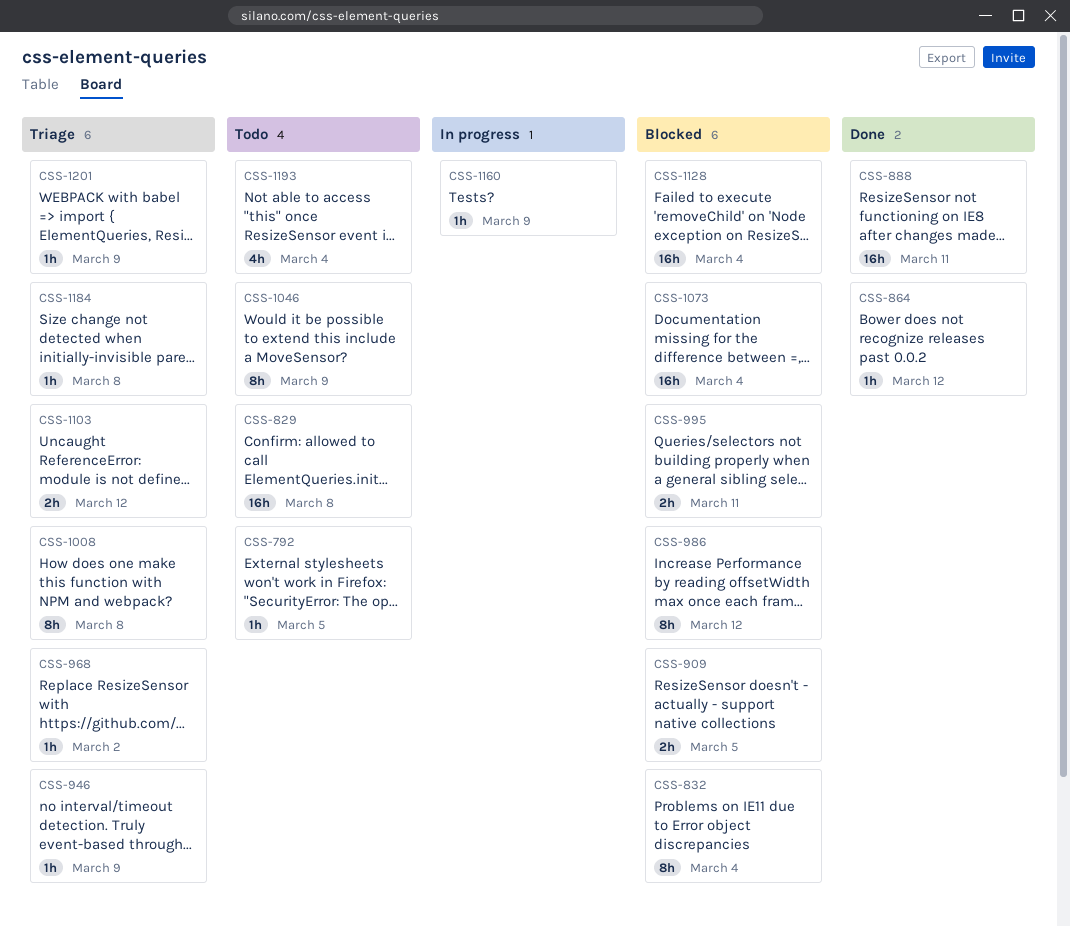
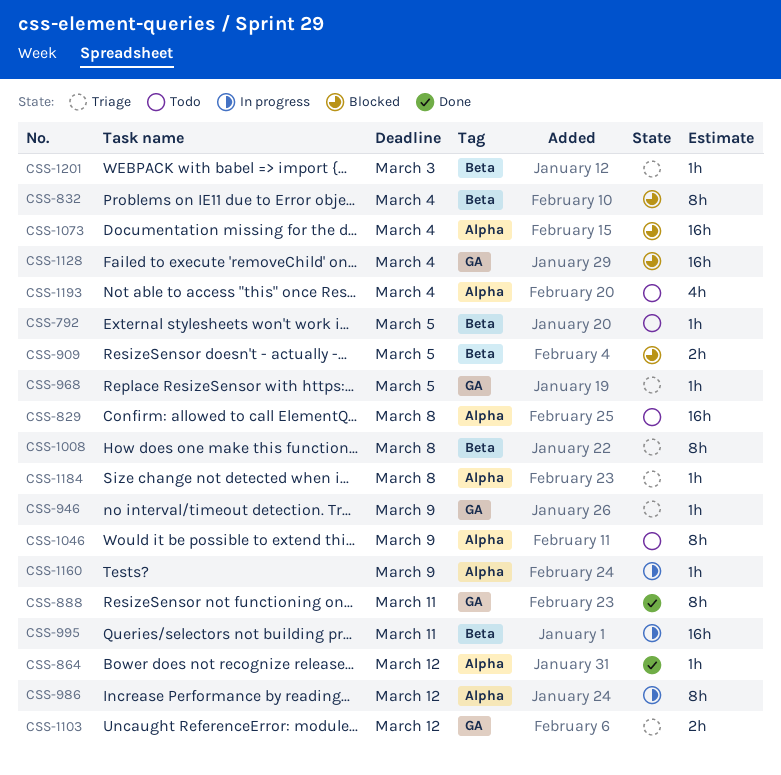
CSS-888, estimate: 16h -> 8h
CSS-968, due: Mar 2 -> Mar 5
CSS-986, status: Blocked -> In progress
CSS-995, status: Blocked -> In progress
CSS-995, estimate: 2h -> 16h
CSS-1201, due: Mar 9 -> Mar 3

